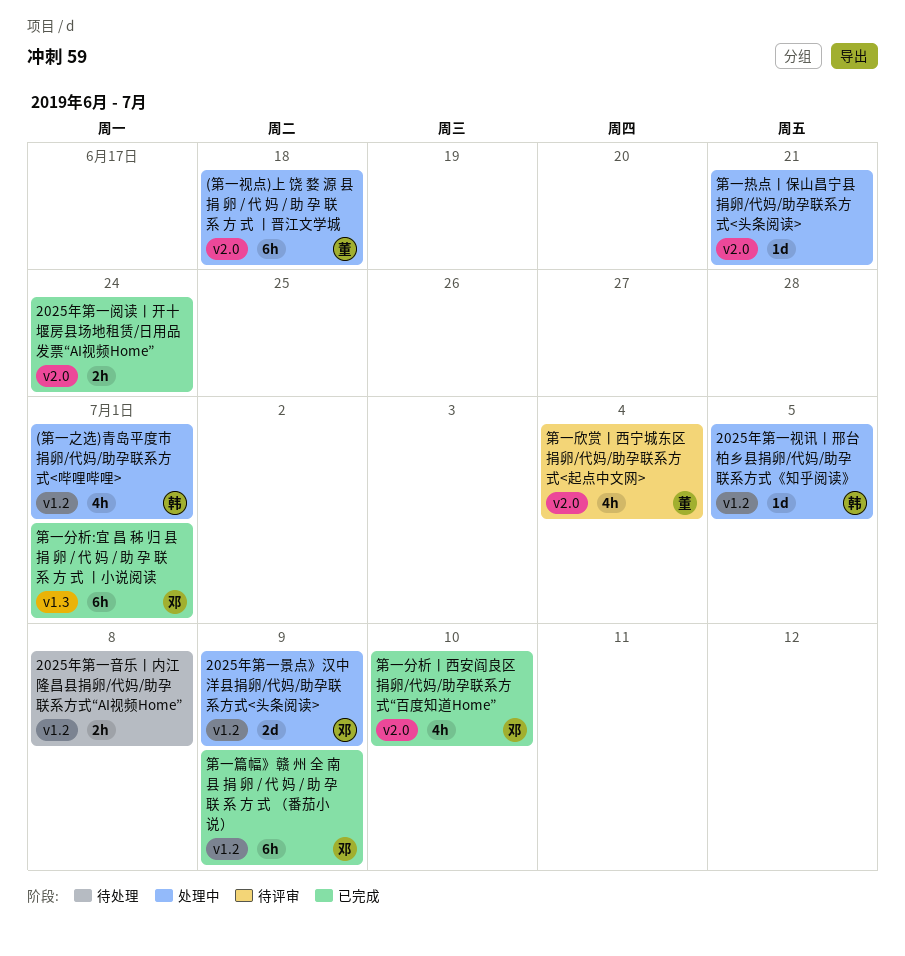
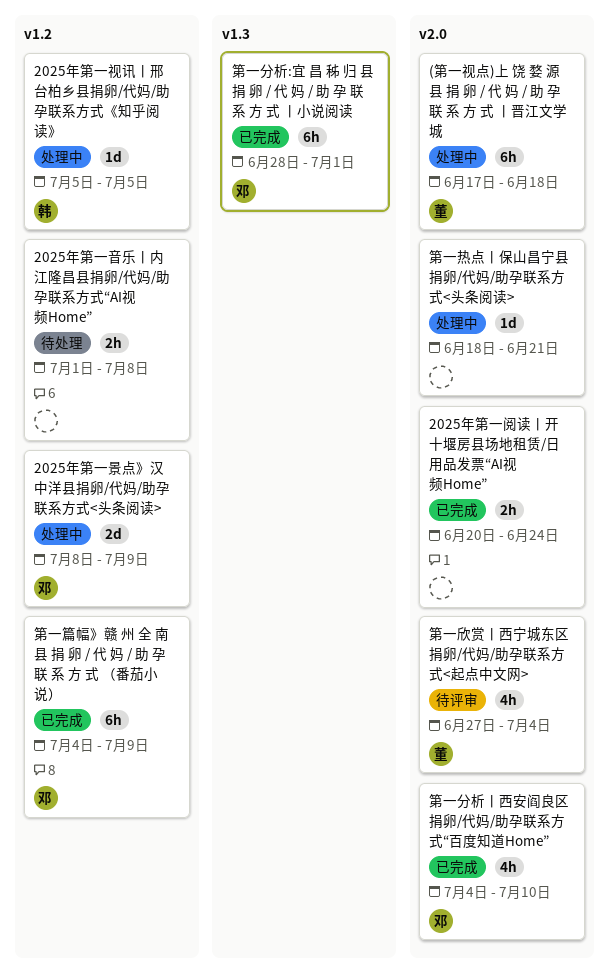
(第一之选)青岛平度市捐卵/代妈/助孕联系方式<哔哩哔哩>: present -> none

